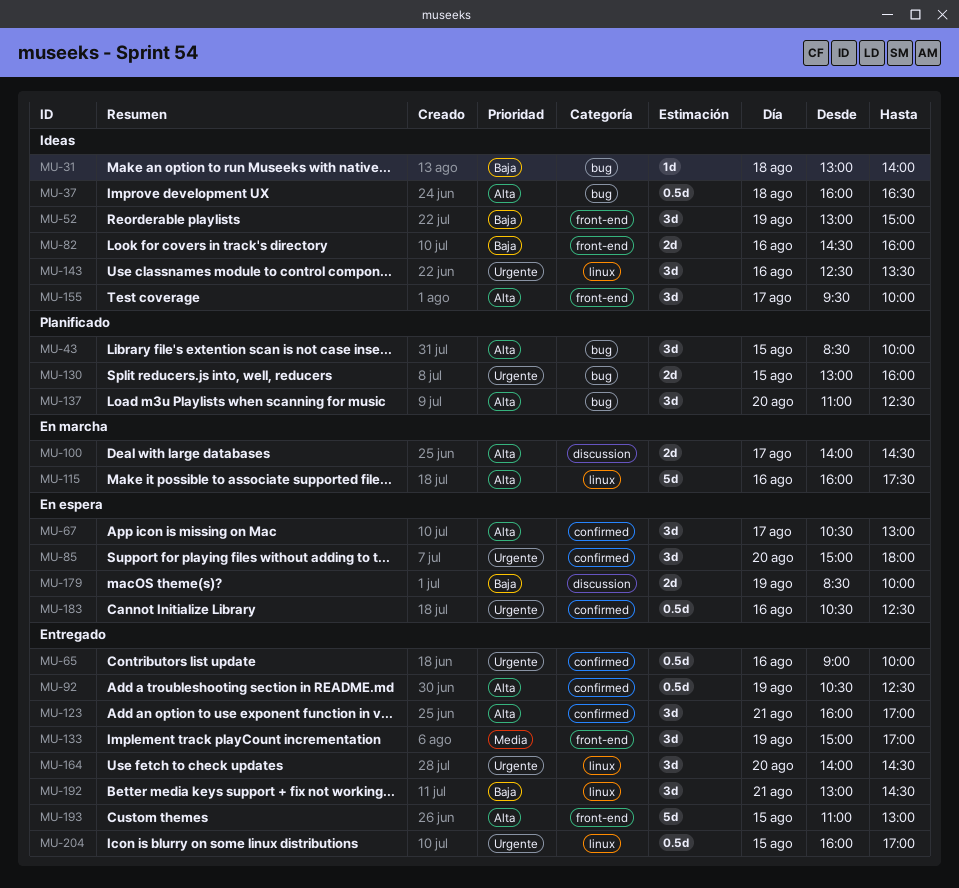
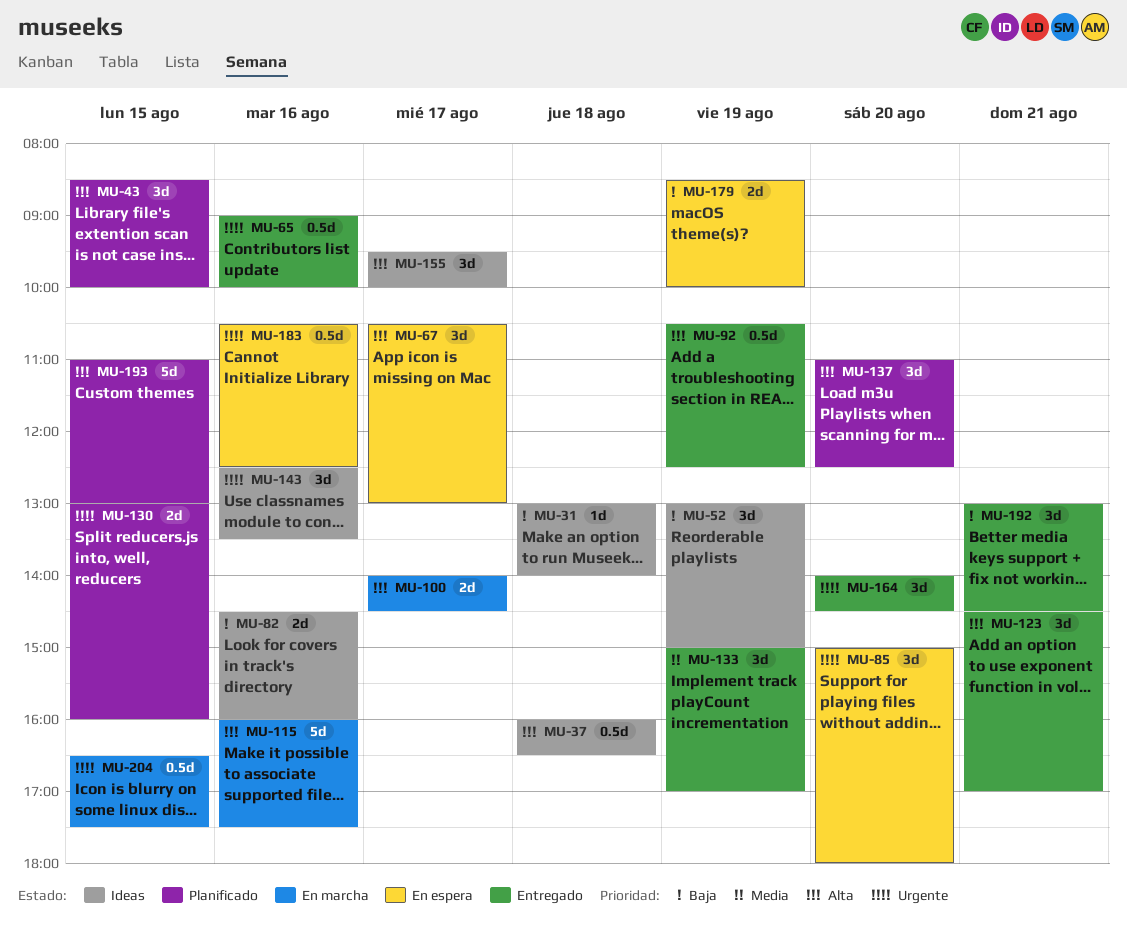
MU-123, begins: 16:00 -> 14:30
MU-193, status: Entregado -> Planificado
MU-204, status: Entregado -> En marcha
MU-204, begins: 16:00 -> 16:30
MU-204, ends: 17:00 -> 17:30

